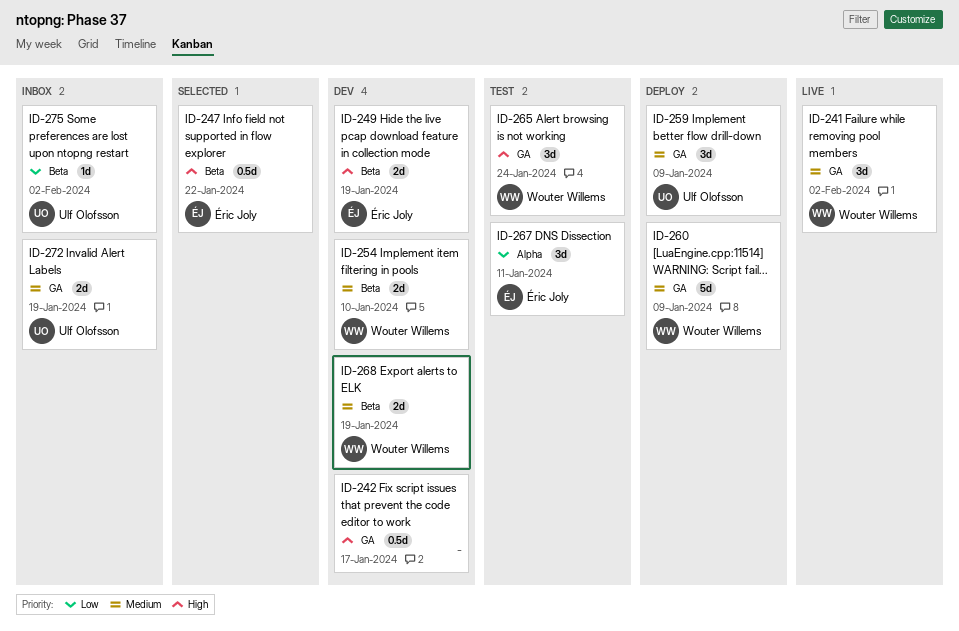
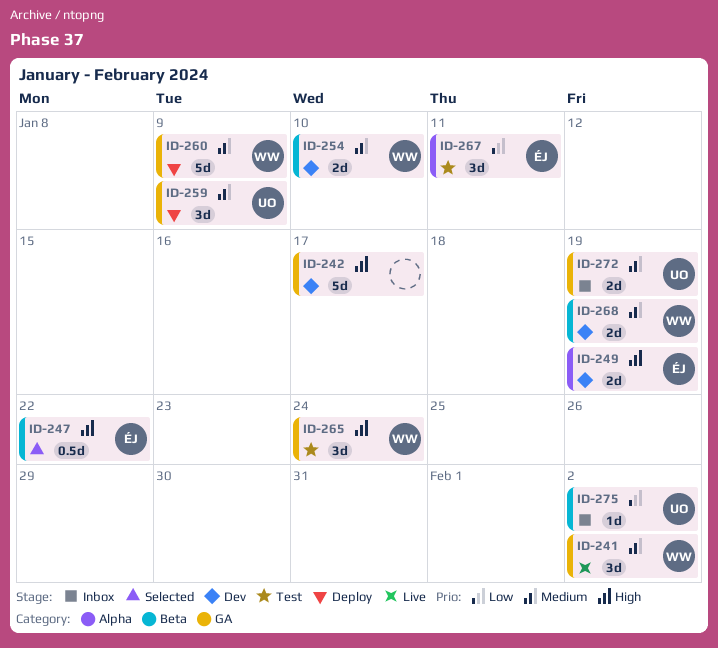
ID-242, estimate: 0.5d -> 5d
ID-249, label: Beta -> Alpha

